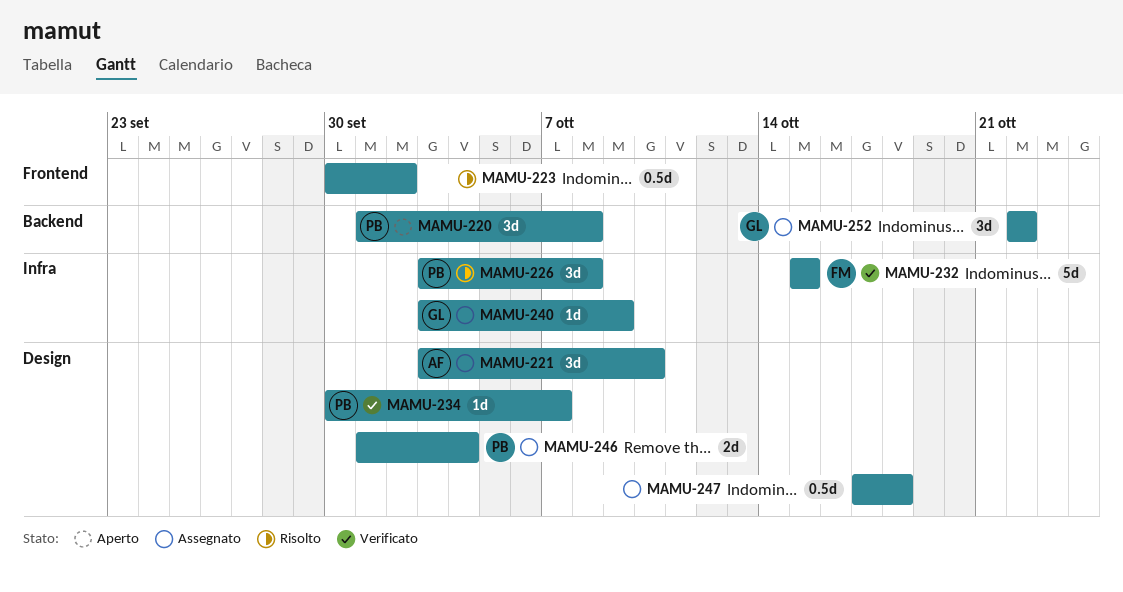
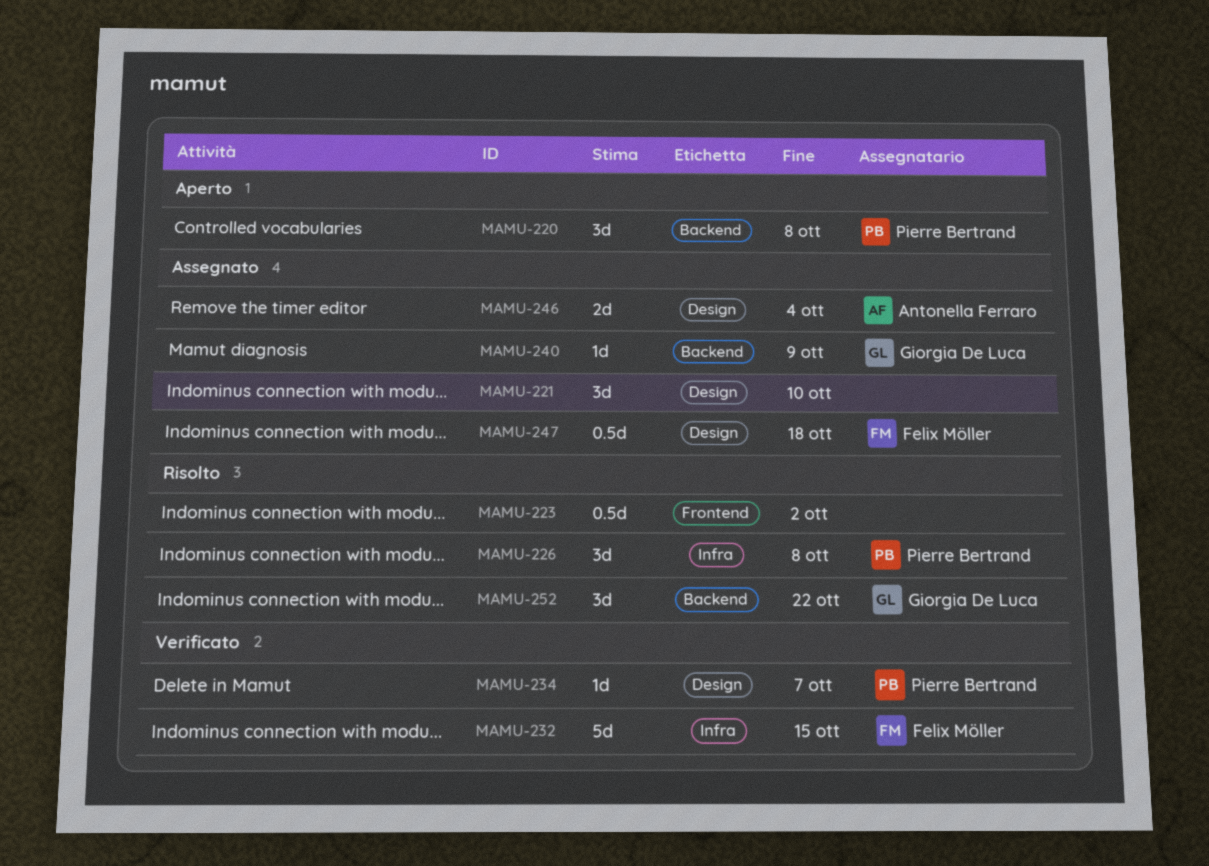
MAMU-221, owner: Antonella Ferraro -> none
MAMU-240, label: Infra -> Backend
MAMU-246, owner: Pierre Bertrand -> Antonella Ferraro
MAMU-247, owner: none -> Felix Möller
MAMU-252, status: Assegnato -> Risolto

